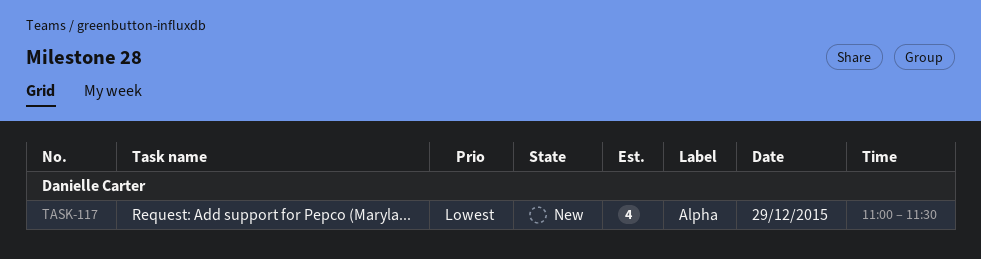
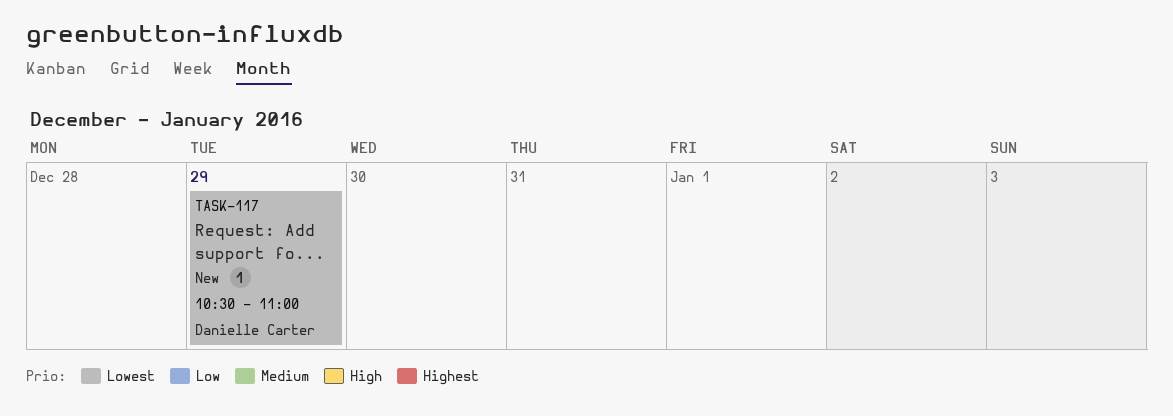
TASK-117, estimate: 4 -> 1
TASK-117, begins: 11:00 -> 10:30
TASK-117, ends: 11:30 -> 11:00

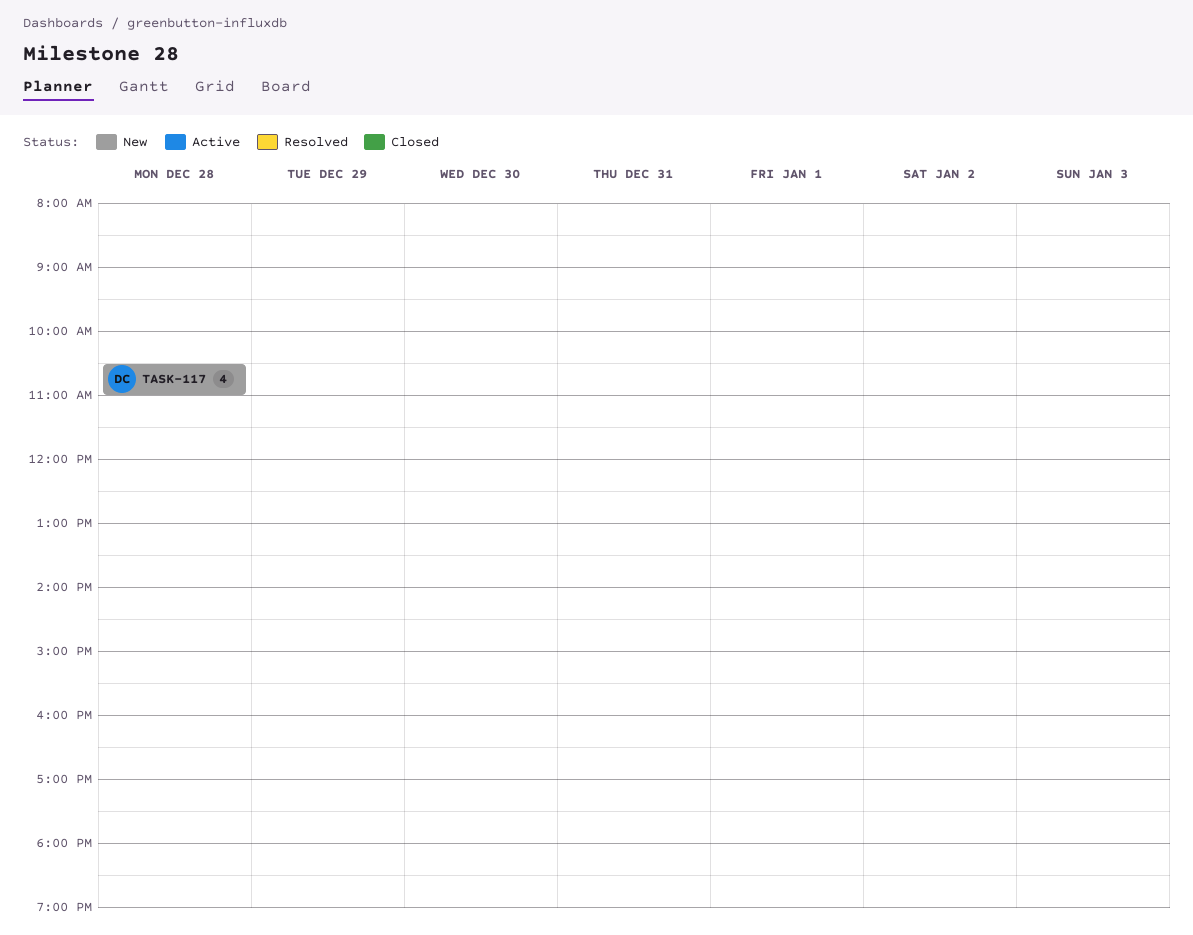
TASK-117, estimate: 1 -> 4
TASK-117, day: Dec 29 -> Dec 28

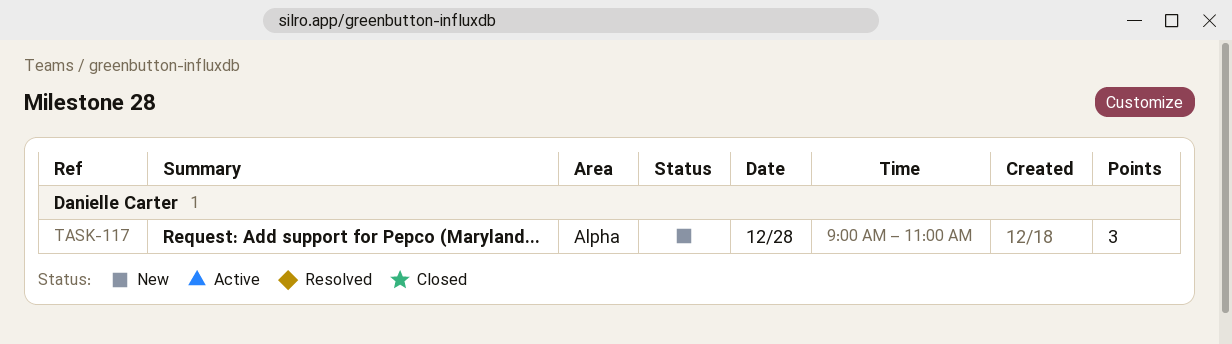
TASK-117, estimate: 4 -> 3
TASK-117, begins: 10:30 -> 09:00

